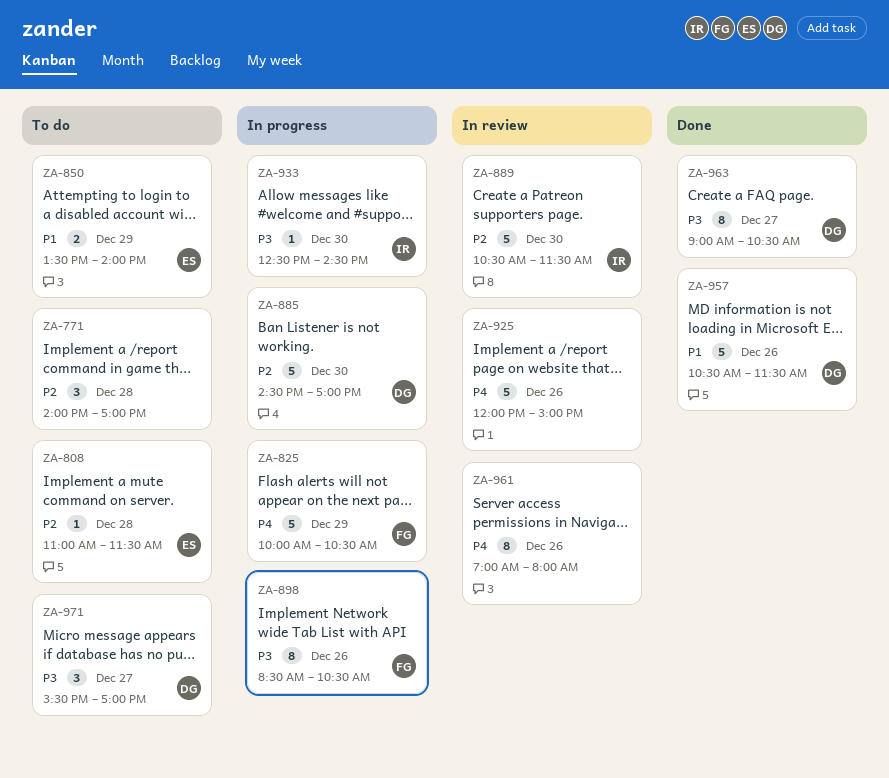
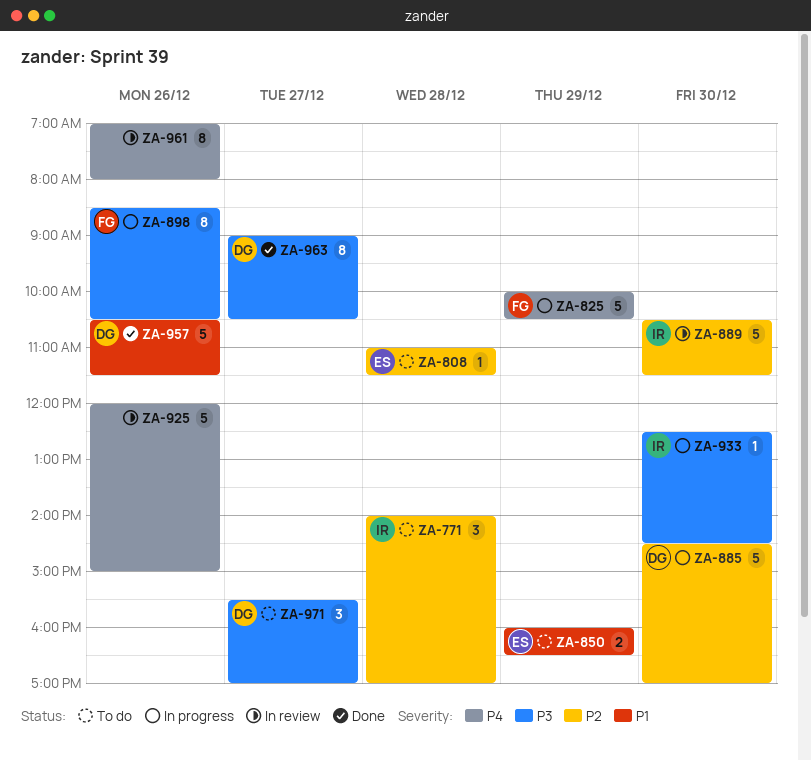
ZA-771, owner: none -> IR
ZA-850, begins: 13:30 -> 16:00
ZA-850, ends: 14:00 -> 16:30

